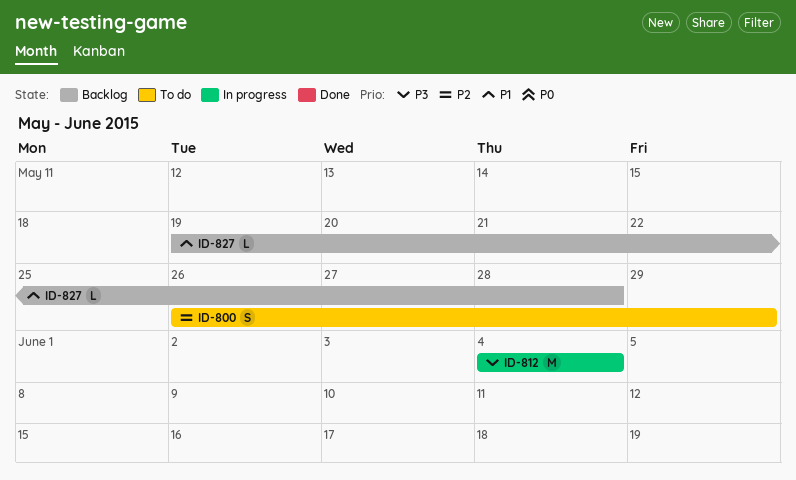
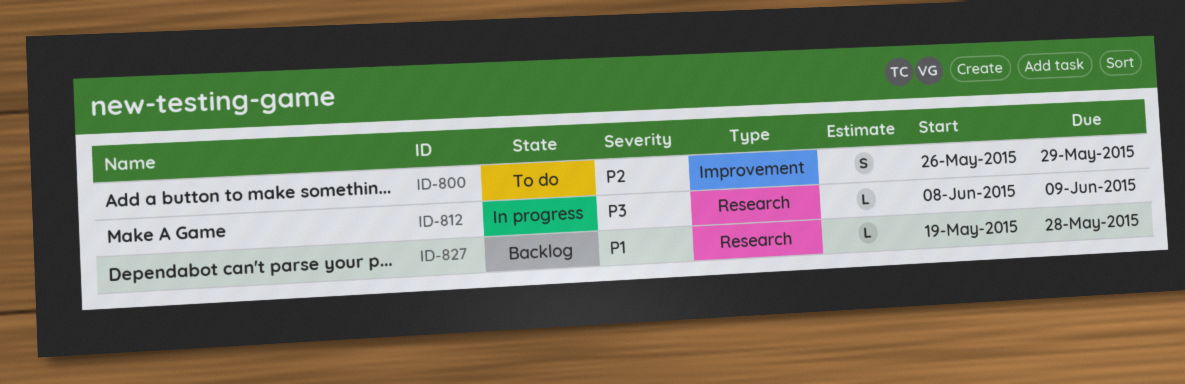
ID-812, estimate: M -> L
ID-812, start: Jun 4 -> Jun 8
ID-812, due: Jun 4 -> Jun 9

